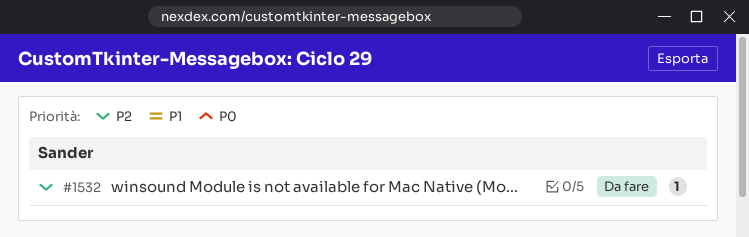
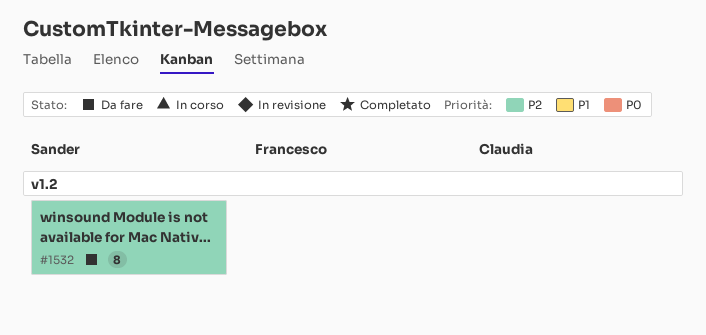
#1532, estimate: 1 -> 8

